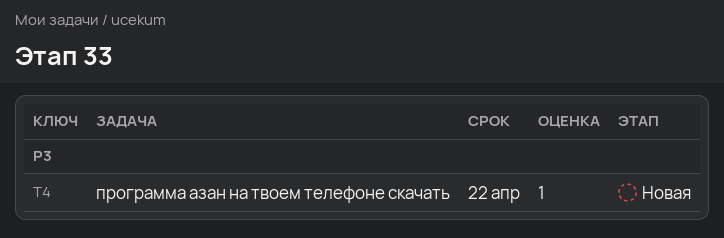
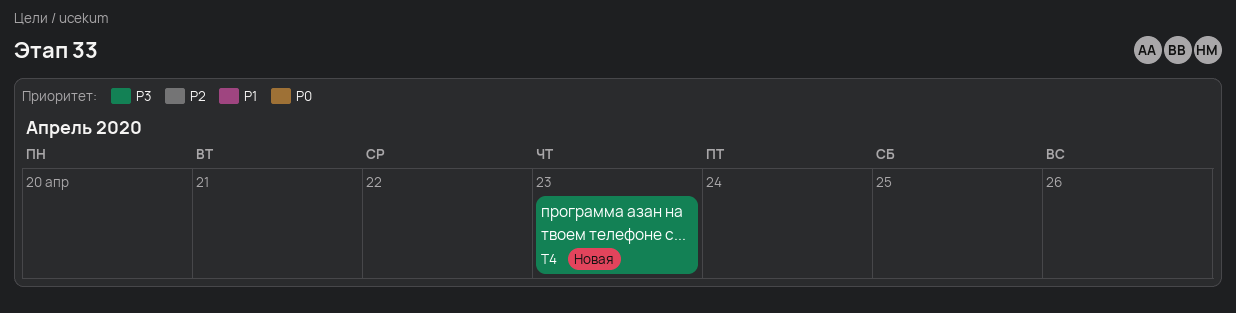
T4, due: Apr 22 -> Apr 23

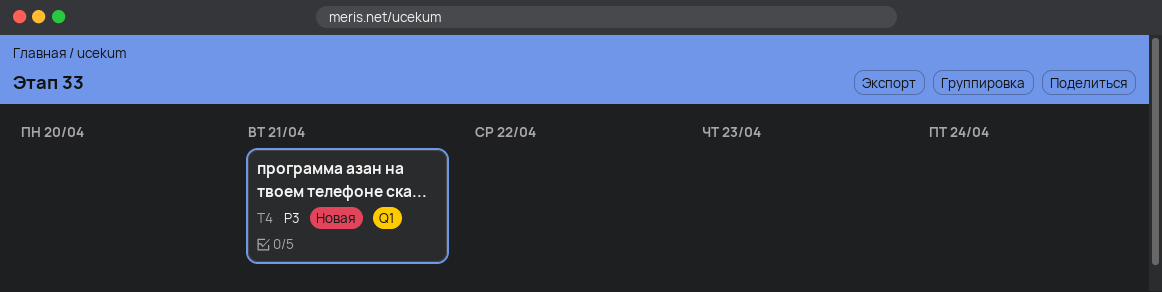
T4, due: Apr 23 -> Apr 21

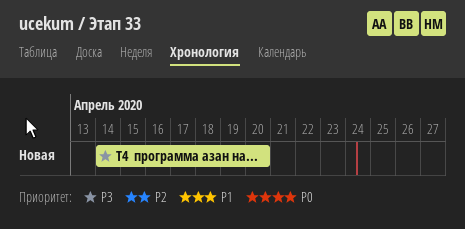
T4, due: Apr 21 -> Apr 20

